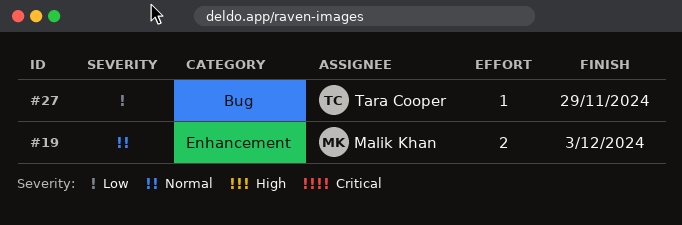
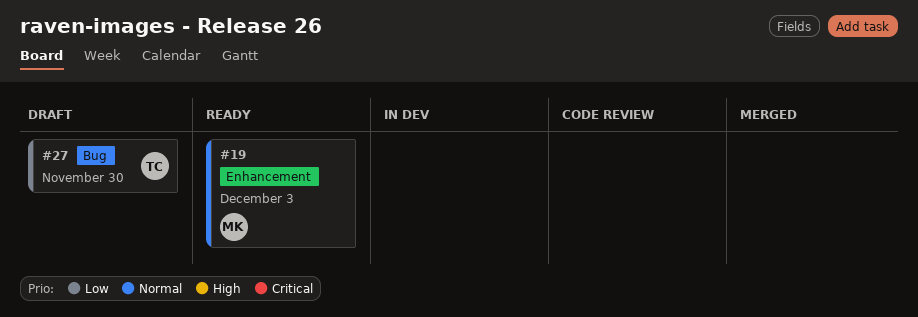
#27, due: Nov 29 -> Nov 30

